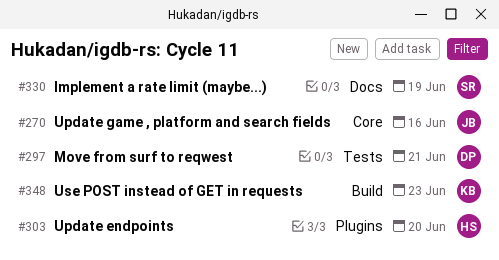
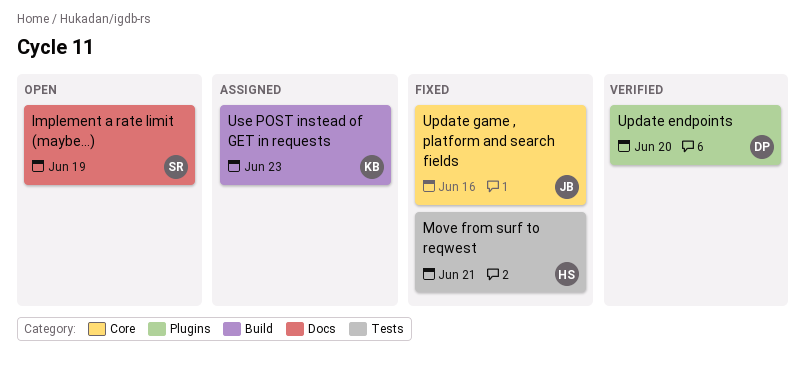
Move from surf to reqwest, owner: DP -> HS
Update endpoints, owner: HS -> DP

